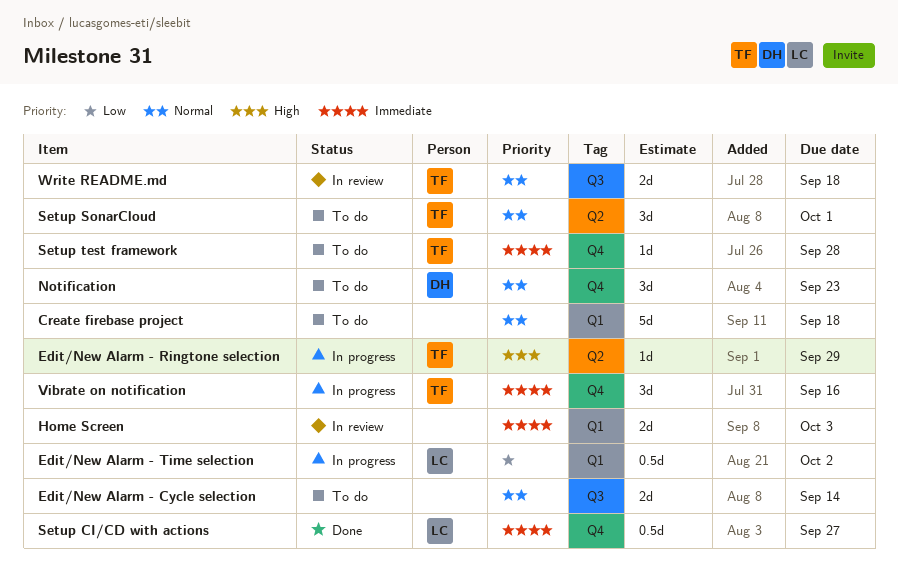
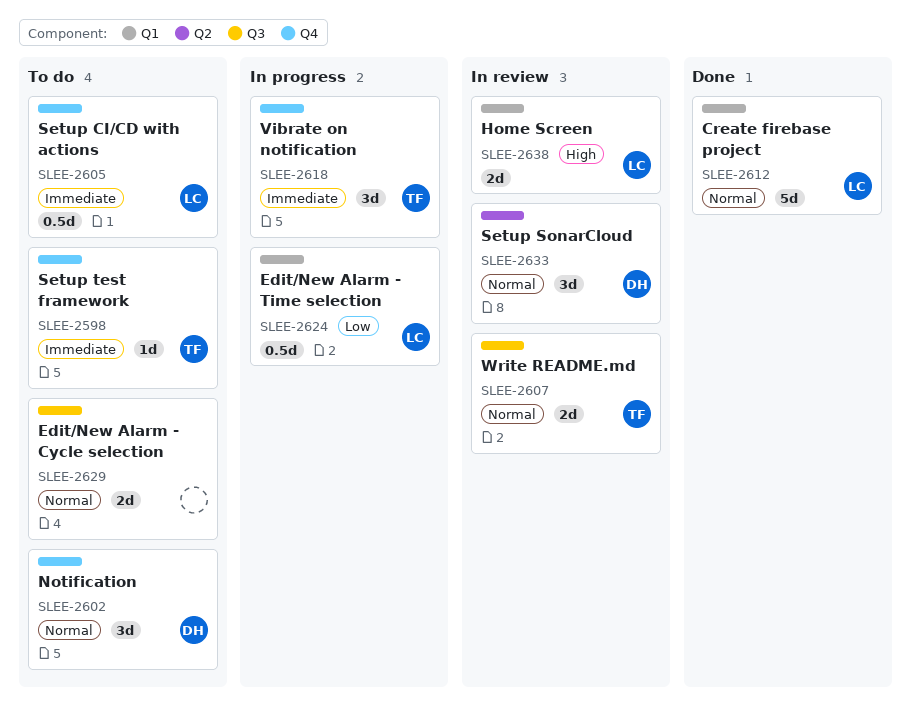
Create firebase project, status: To do -> Done
Create firebase project, owner: none -> LC
Edit/New Alarm - Ringtone selection: present -> none
Home Screen, owner: none -> LC
Home Screen, priority: Immediate -> High
Setup CI/CD with actions, status: Done -> To do
Setup SonarCloud, status: To do -> In review
Setup SonarCloud, owner: TF -> DH

